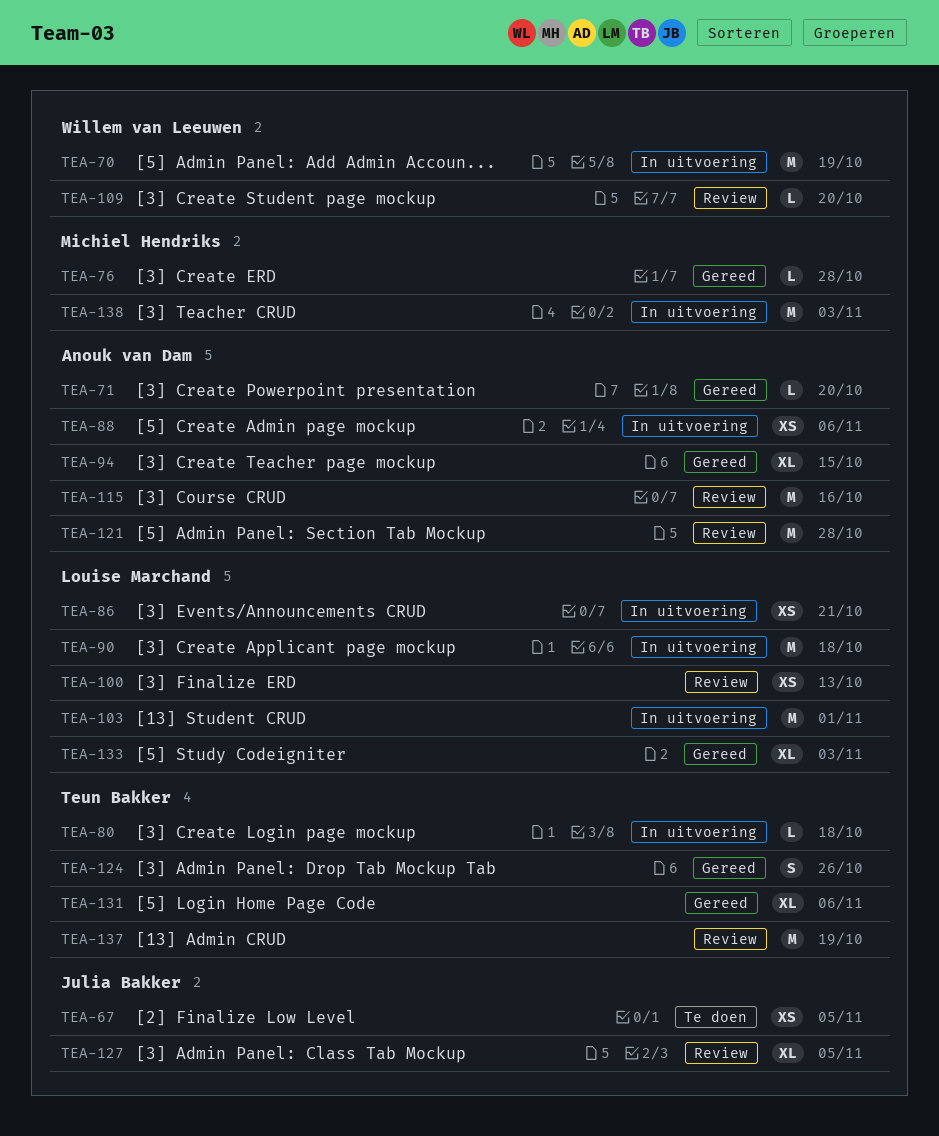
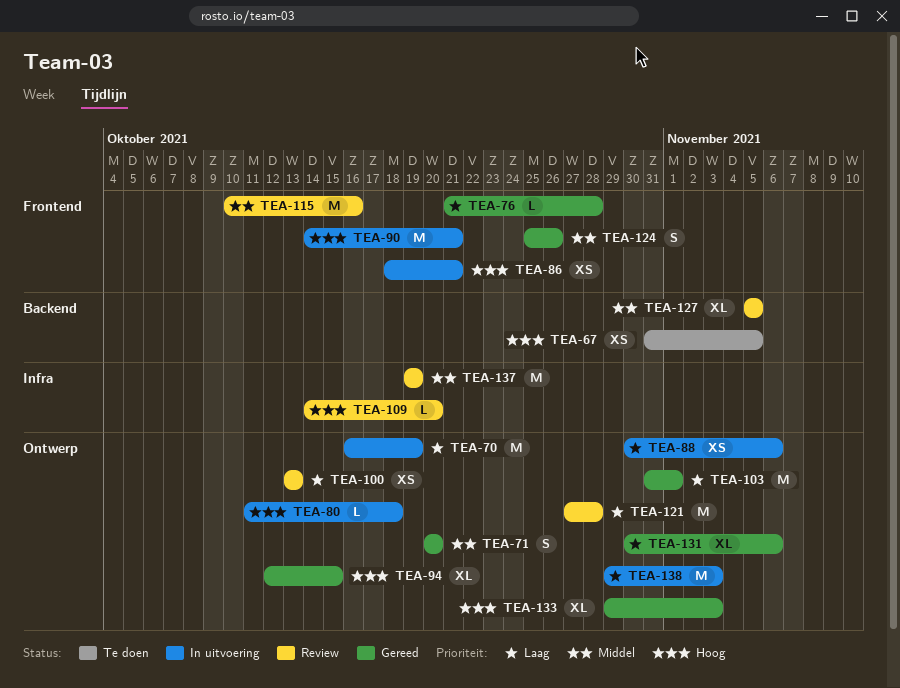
TEA-71, estimate: L -> S
TEA-90, due: Oct 18 -> Oct 21
TEA-103, status: In uitvoering -> Gereed

